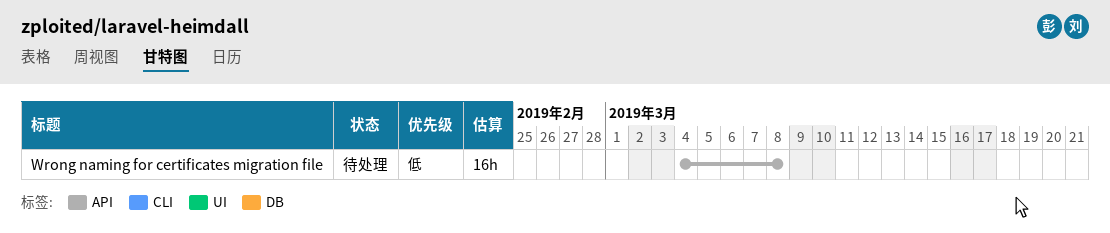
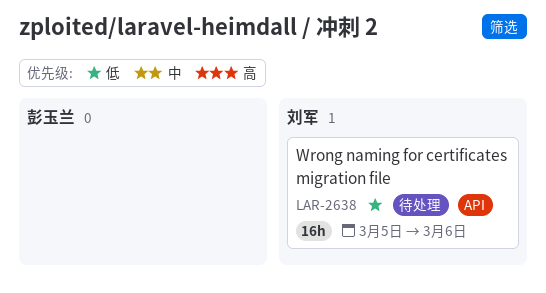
Wrong naming for certificates migration file, start: Mar 4 -> Mar 5
Wrong naming for certificates migration file, due: Mar 8 -> Mar 6

